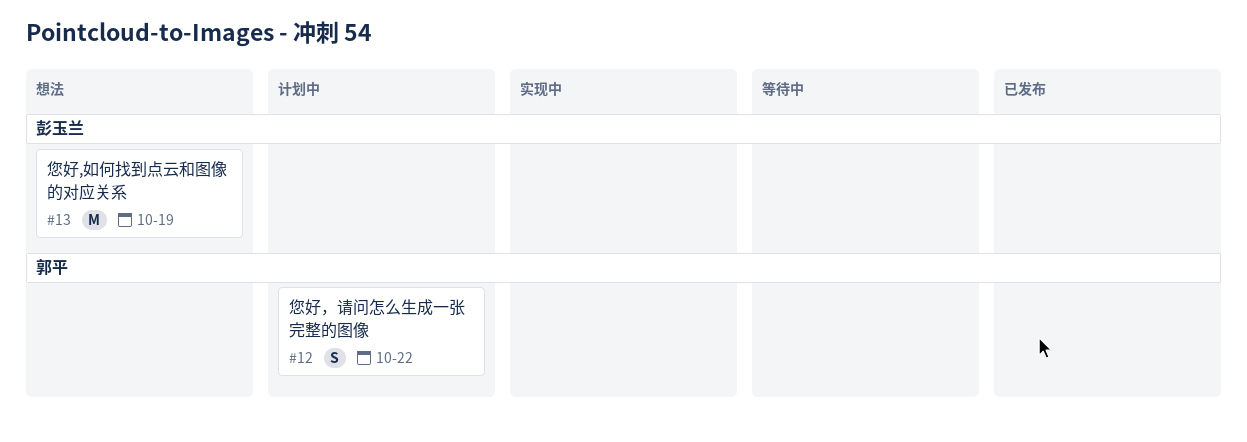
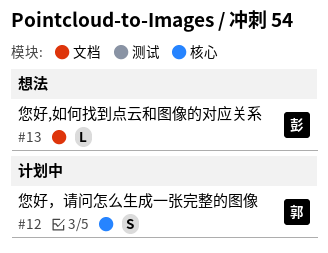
#13, estimate: M -> L

